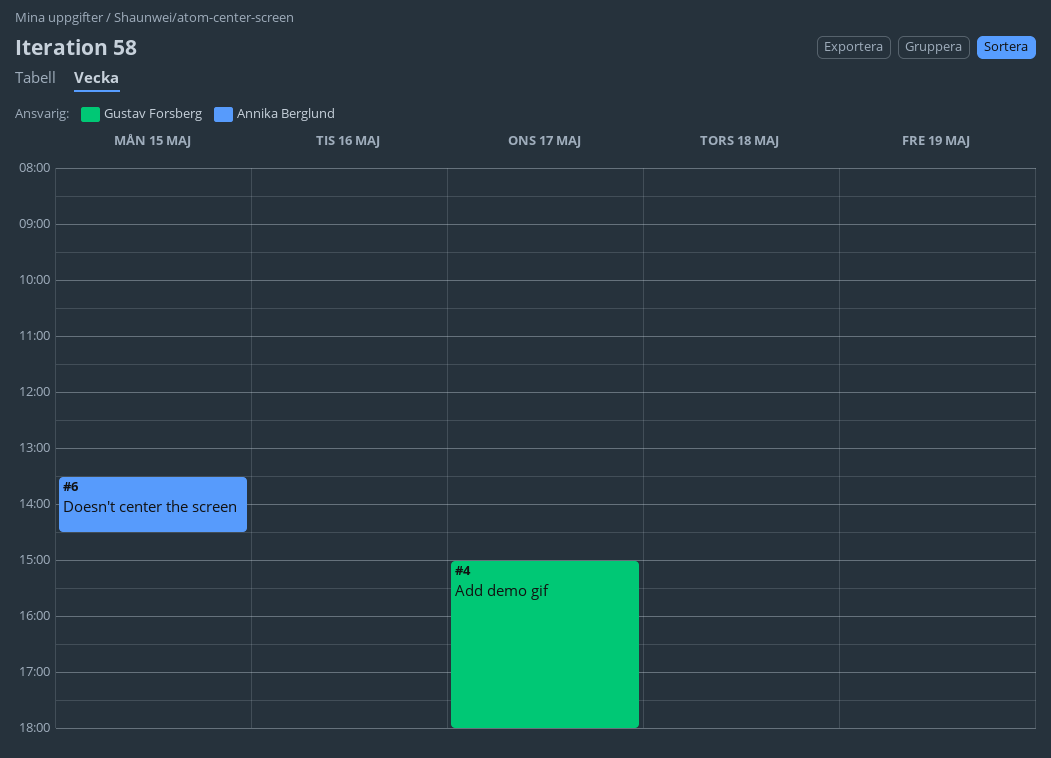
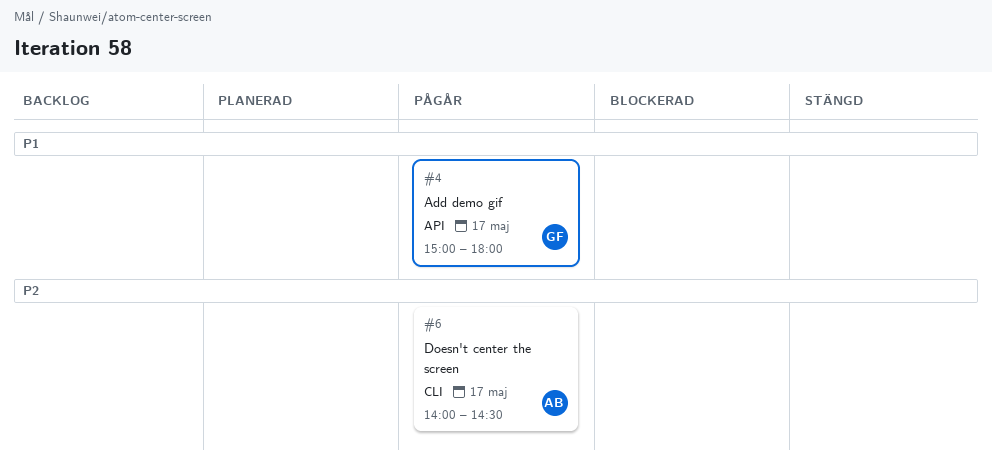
#6, day: May 15 -> May 17
#6, begins: 13:30 -> 14:00

